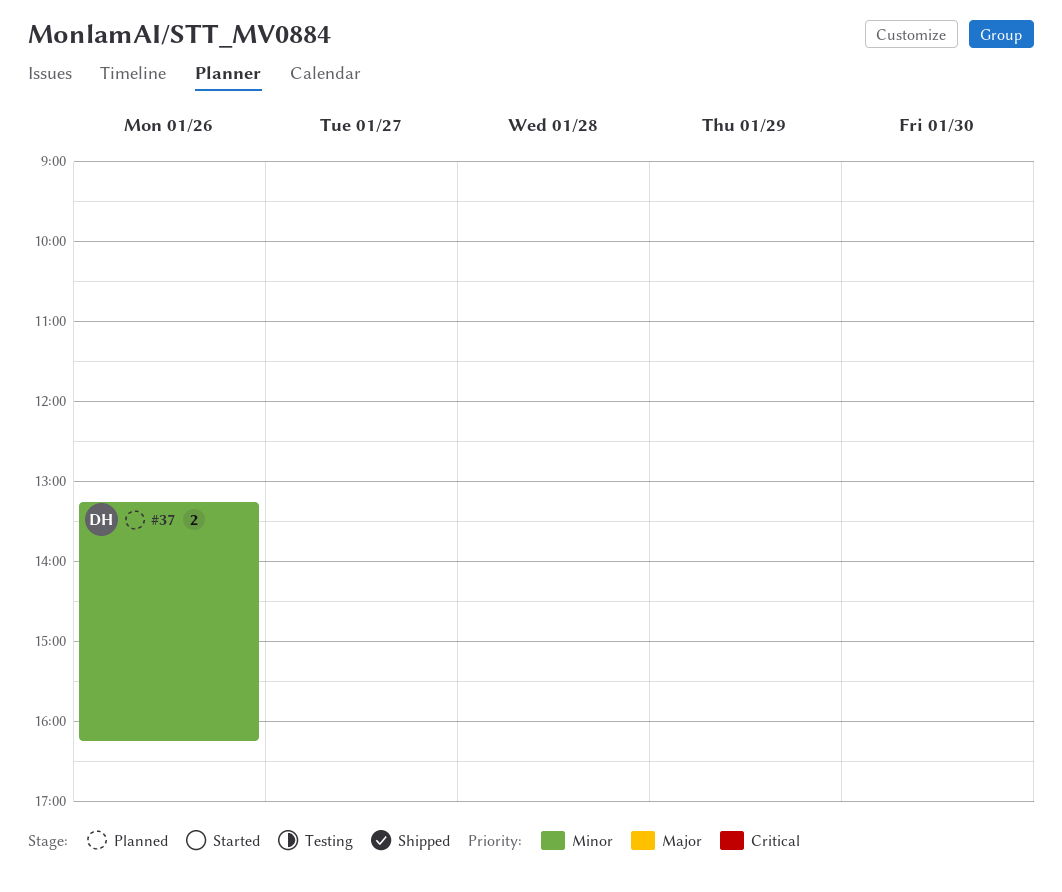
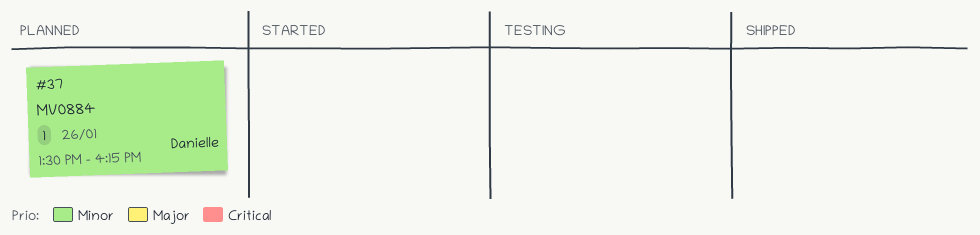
#37, estimate: 2 -> 1
#37, begins: 13:15 -> 13:30

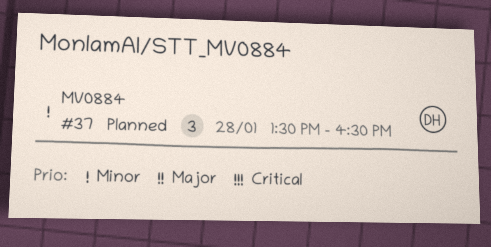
#37, estimate: 1 -> 3
#37, day: Jan 26 -> Jan 28
#37, ends: 16:15 -> 16:30

